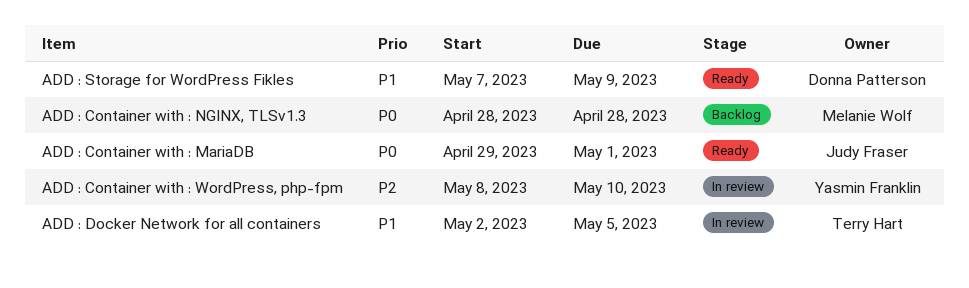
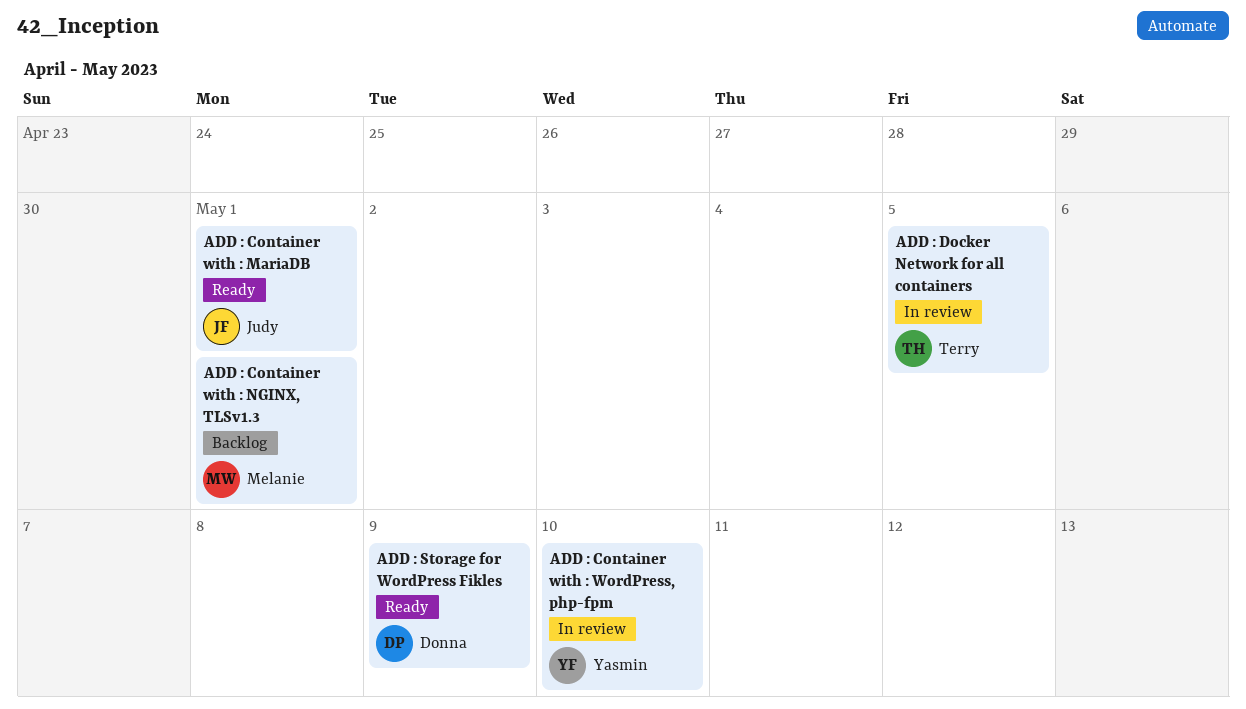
ADD : Container with : NGINX, TLSv1.3, due: Apr 28 -> May 1

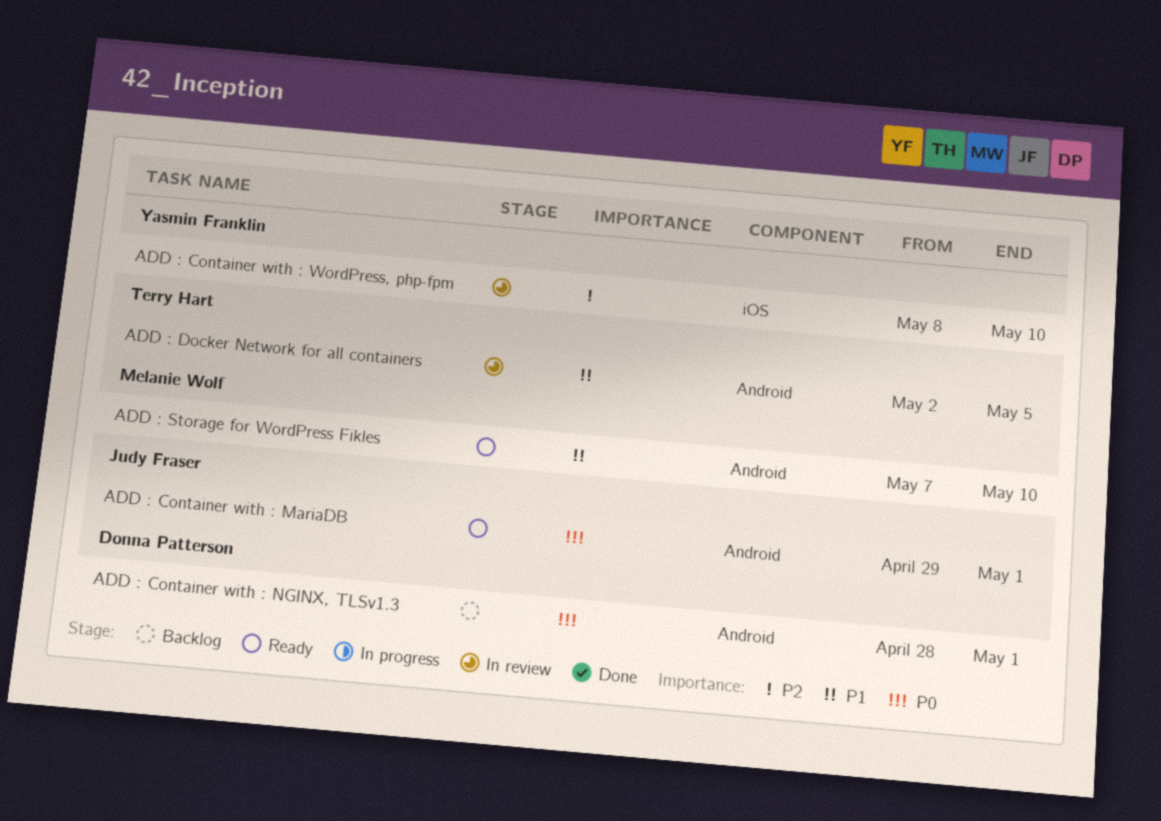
ADD : Container with : NGINX, TLSv1.3, owner: Melanie Wolf -> Donna Patterson
ADD : Storage for WordPress Fikles, owner: Donna Patterson -> Melanie Wolf
ADD : Storage for WordPress Fikles, due: May 9 -> May 10

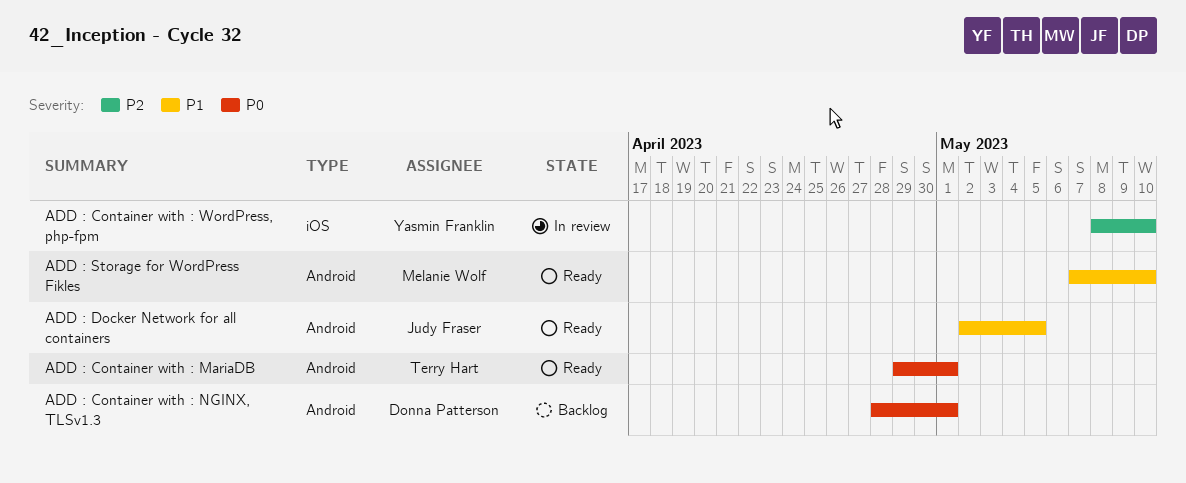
ADD : Container with : MariaDB, owner: Judy Fraser -> Terry Hart
ADD : Docker Network for all containers, status: In review -> Ready
ADD : Docker Network for all containers, owner: Terry Hart -> Judy Fraser

